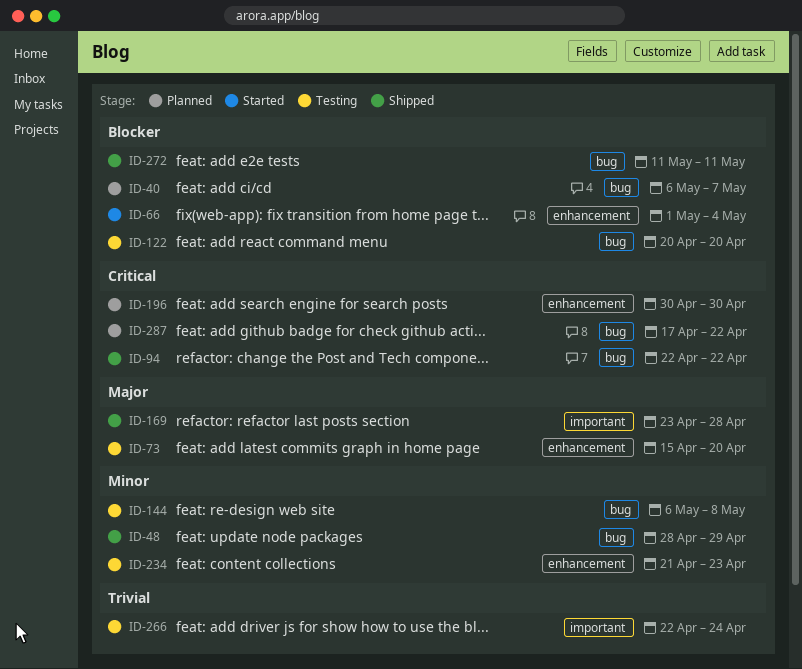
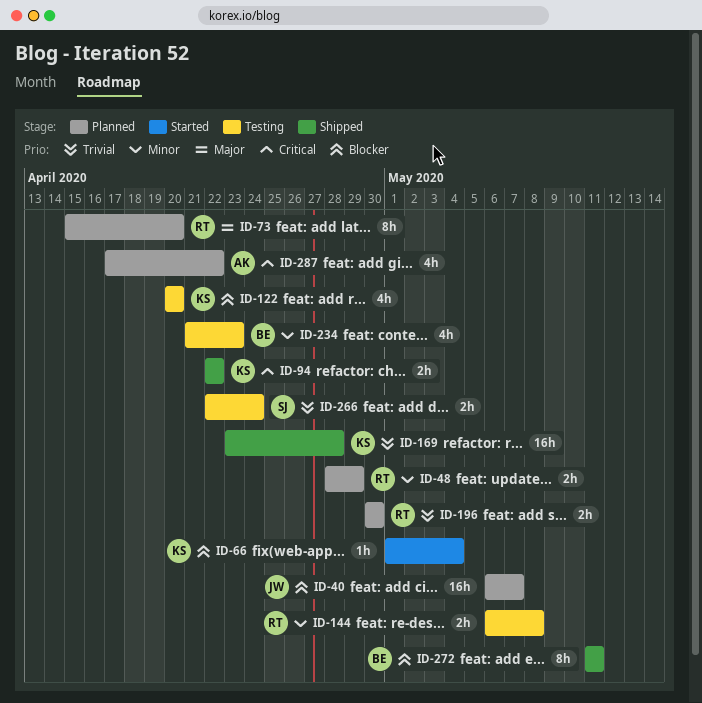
ID-48, status: Shipped -> Planned
ID-73, status: Testing -> Planned
ID-169, priority: Major -> Trivial
ID-196, priority: Critical -> Trivial

